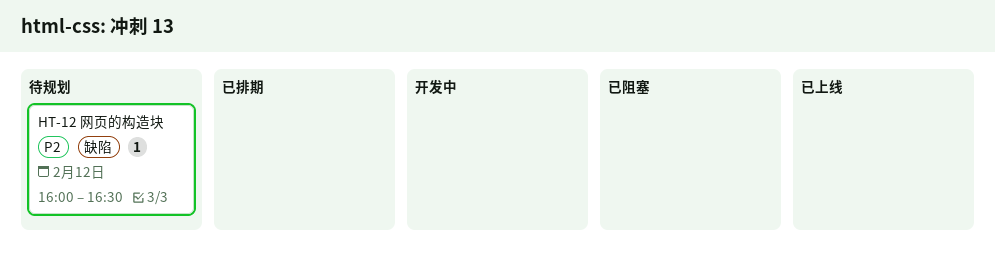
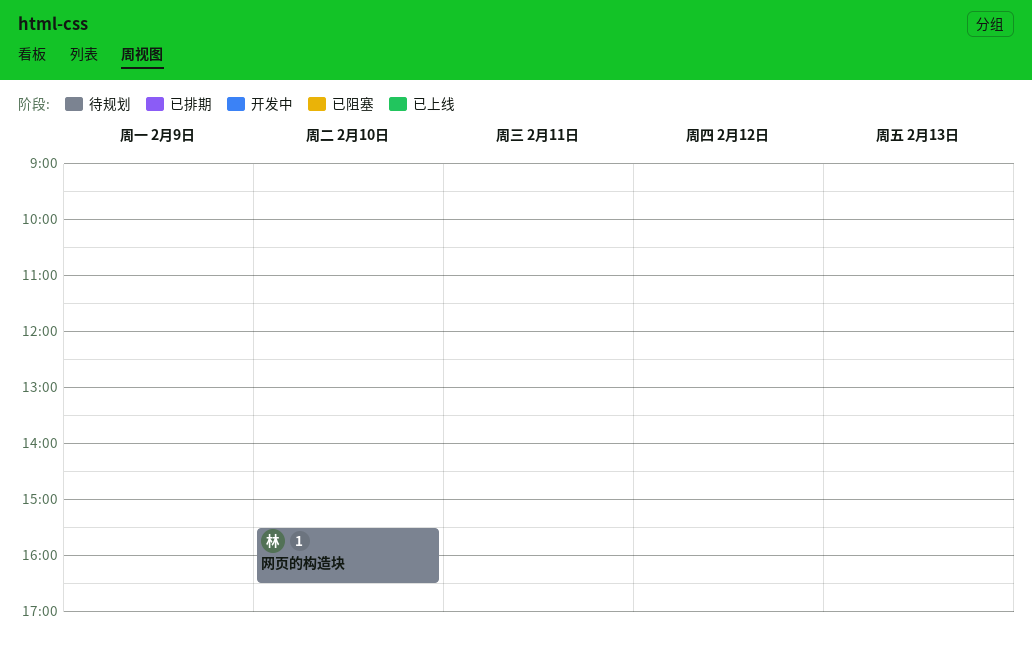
网页的构造块, day: Feb 12 -> Feb 10
网页的构造块, begins: 16:00 -> 15:30

